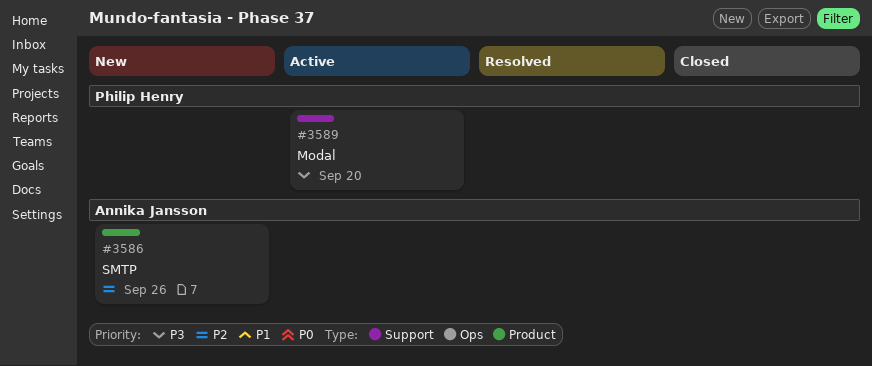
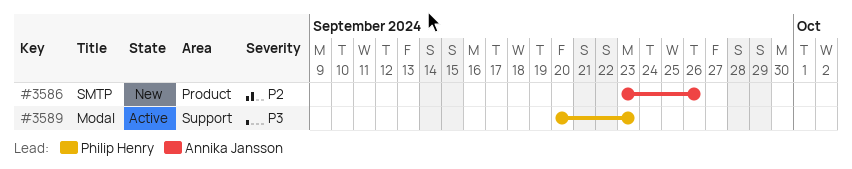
#3589, due: Sep 20 -> Sep 23

